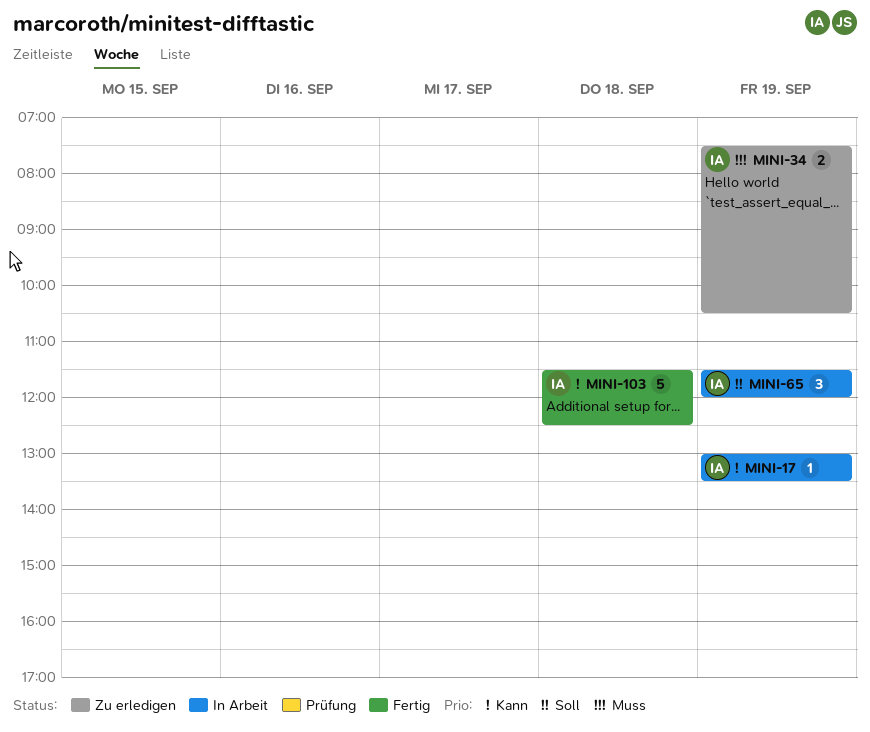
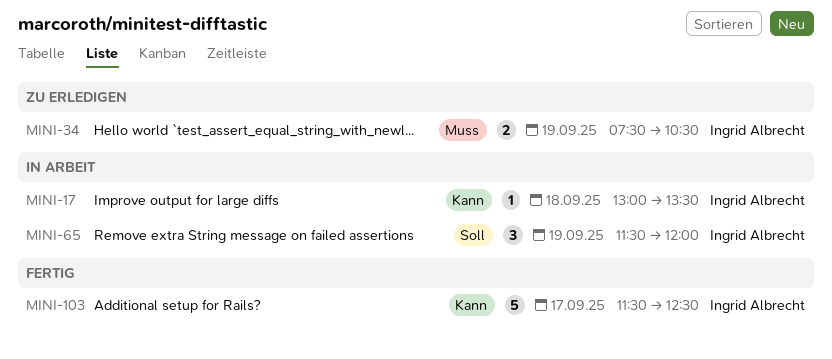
MINI-17, day: Sep 19 -> Sep 18
MINI-103, day: Sep 18 -> Sep 17

